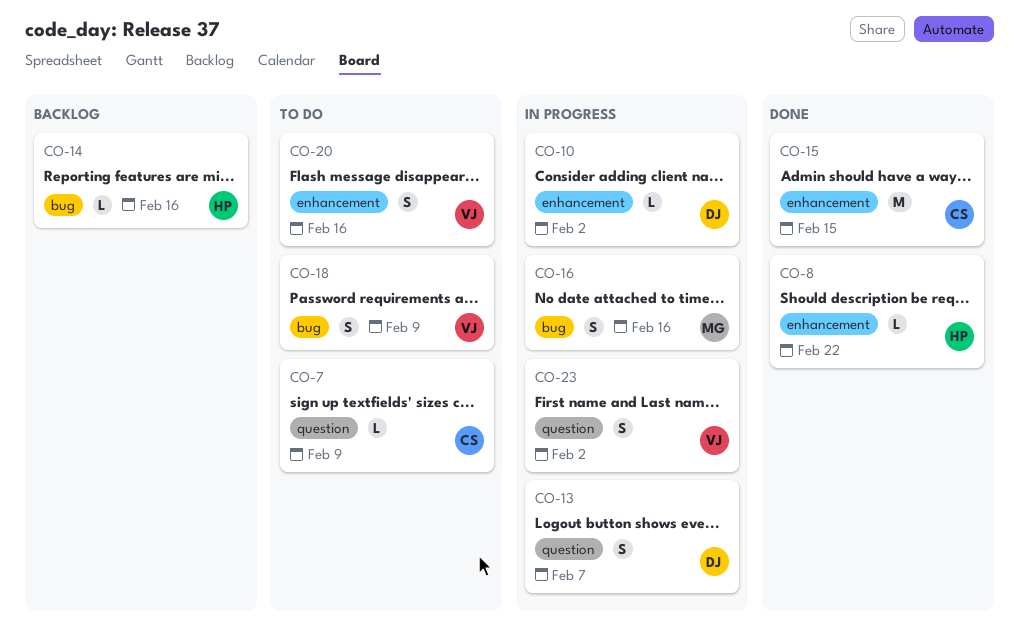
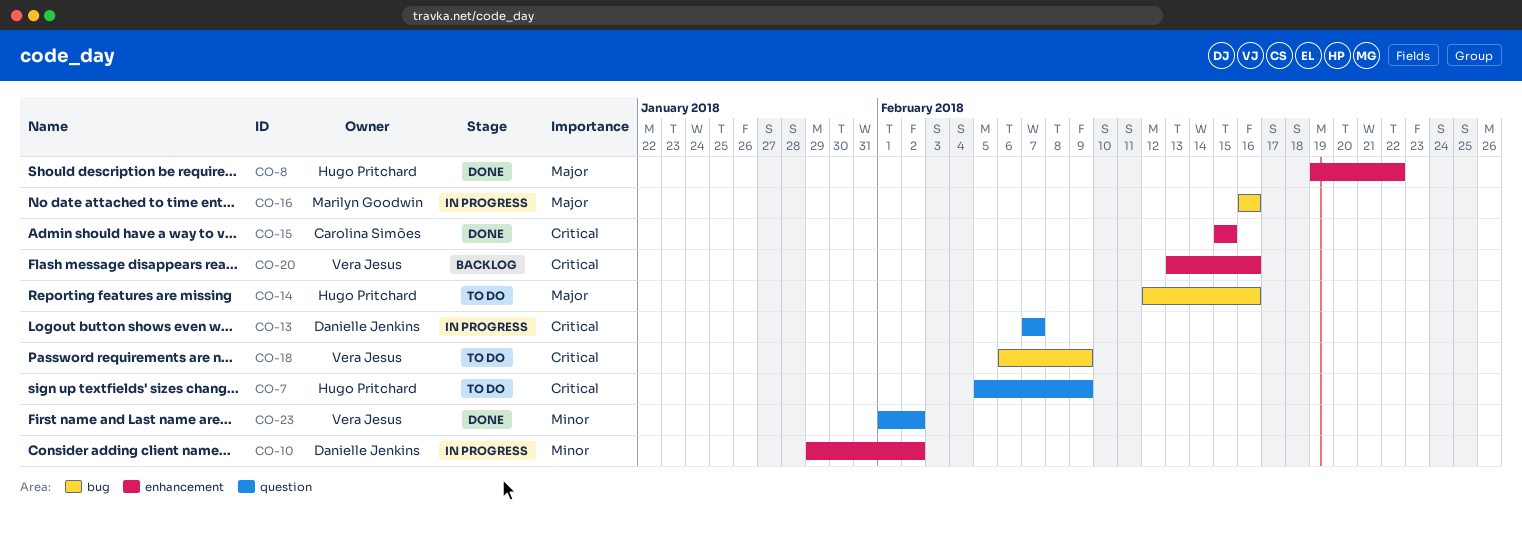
CO-7, owner: Carolina Simões -> Hugo Pritchard
CO-14, status: Backlog -> To do
CO-20, status: To do -> Backlog
CO-23, status: In progress -> Done

